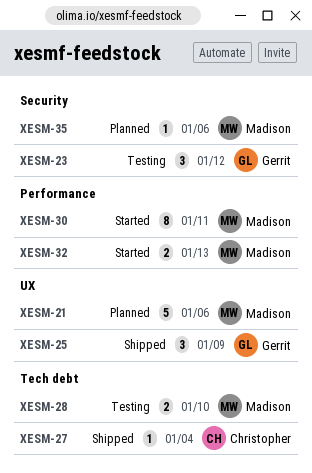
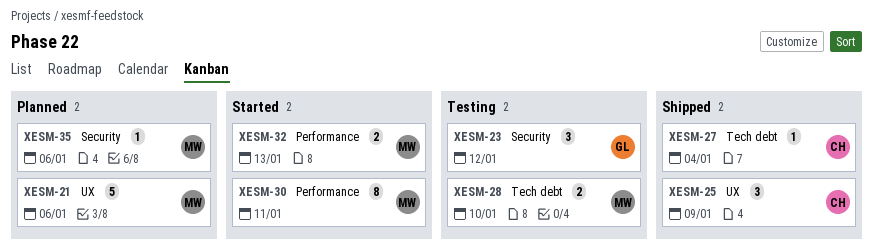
XESM-25, owner: Gerrit -> Christopher

